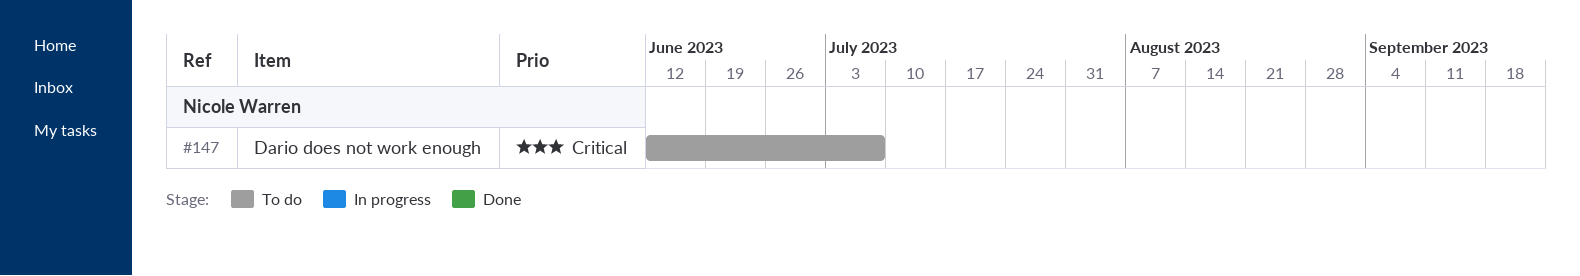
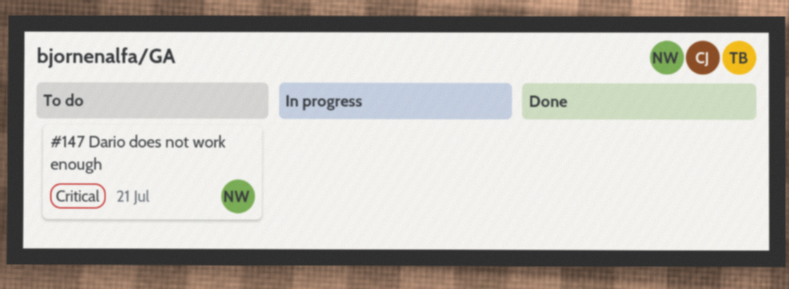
#147, due: Jul 7 -> Jul 21

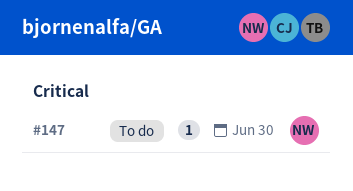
#147, due: Jul 21 -> Jun 30

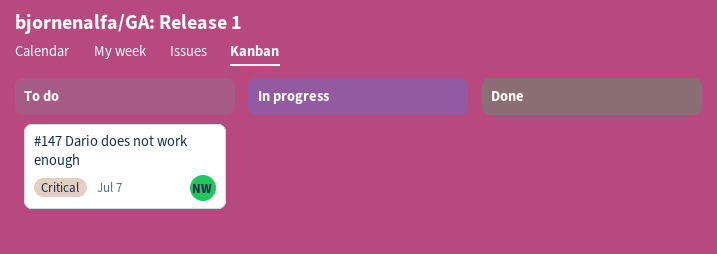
#147, due: Jun 30 -> Jul 7

